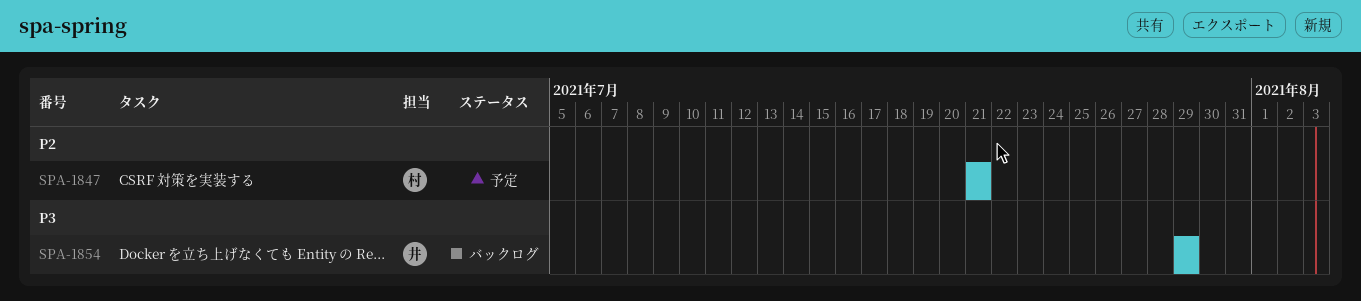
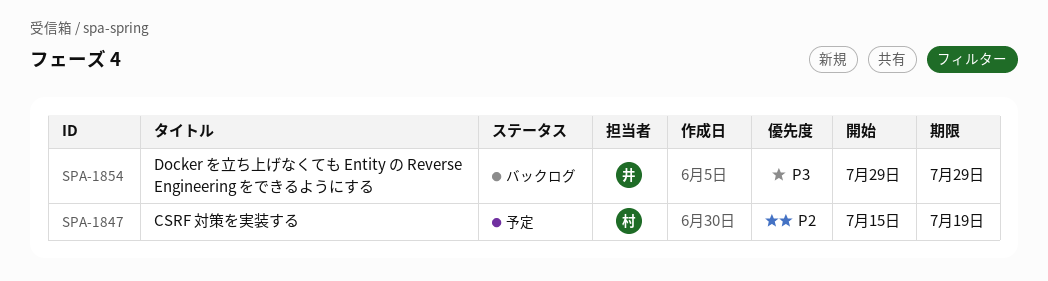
SPA-1847, start: Jul 21 -> Jul 15
SPA-1847, due: Jul 21 -> Jul 19

